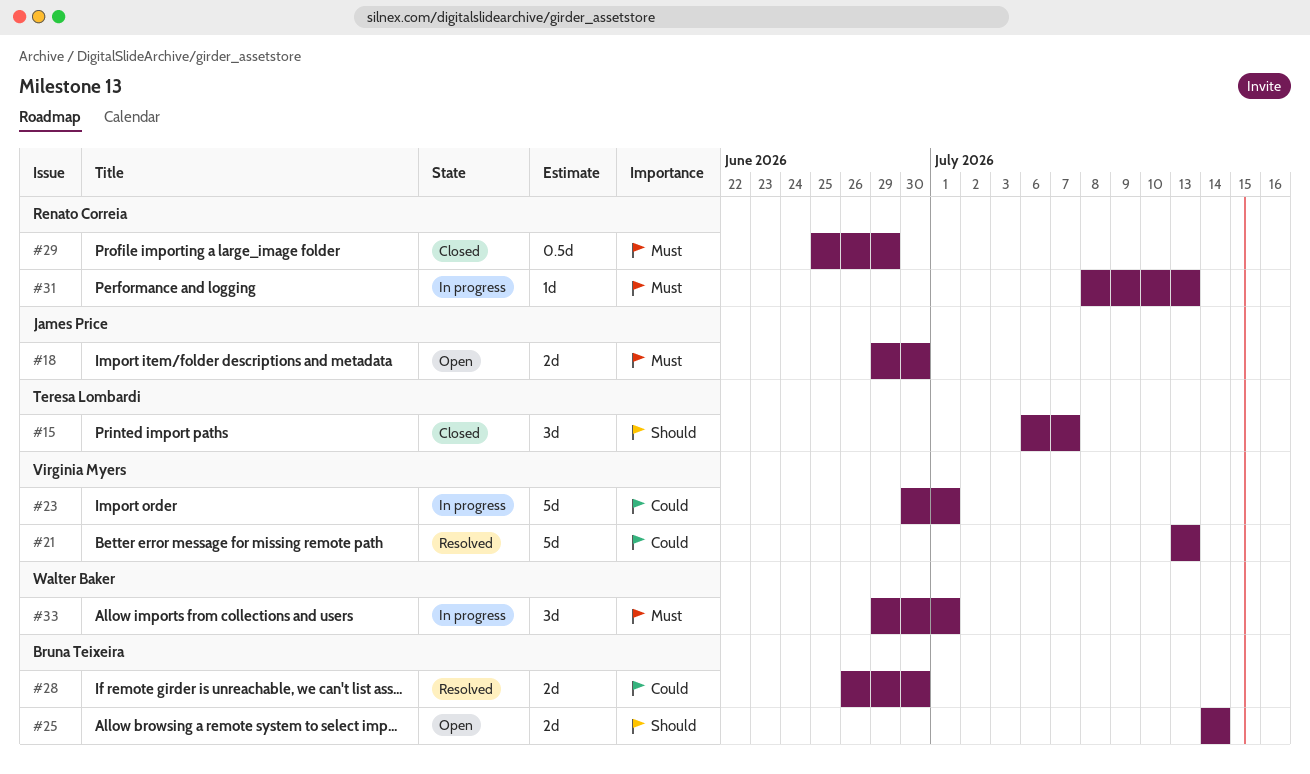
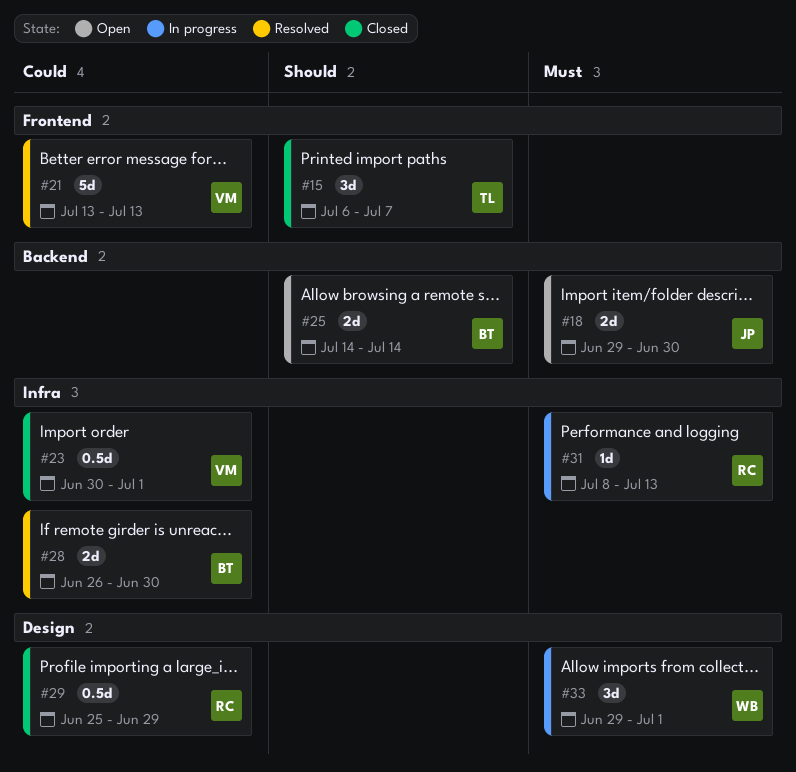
#23, status: In progress -> Closed
#23, estimate: 5d -> 0.5d
#29, priority: Must -> Could

